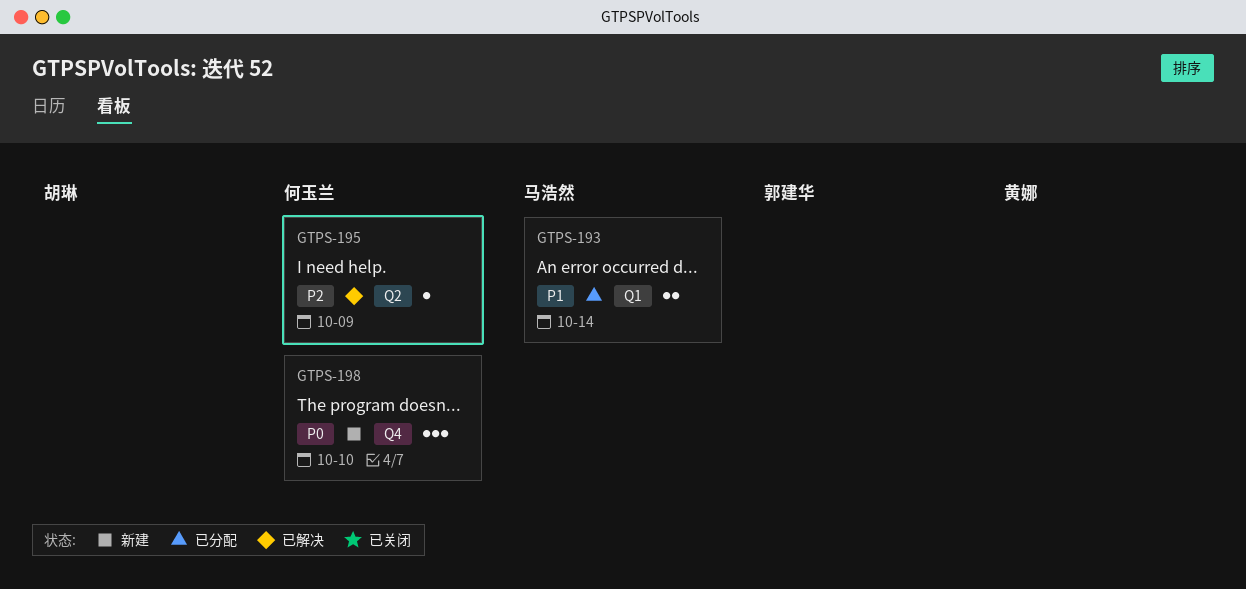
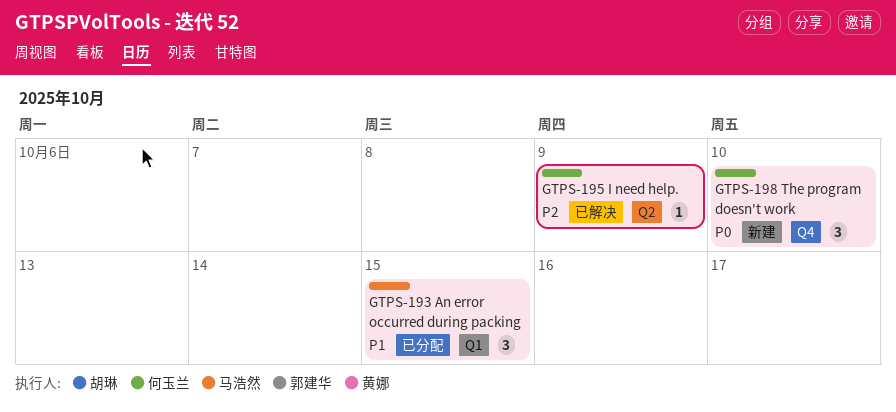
GTPS-193, estimate: 2 -> 3
GTPS-193, due: Oct 14 -> Oct 15

